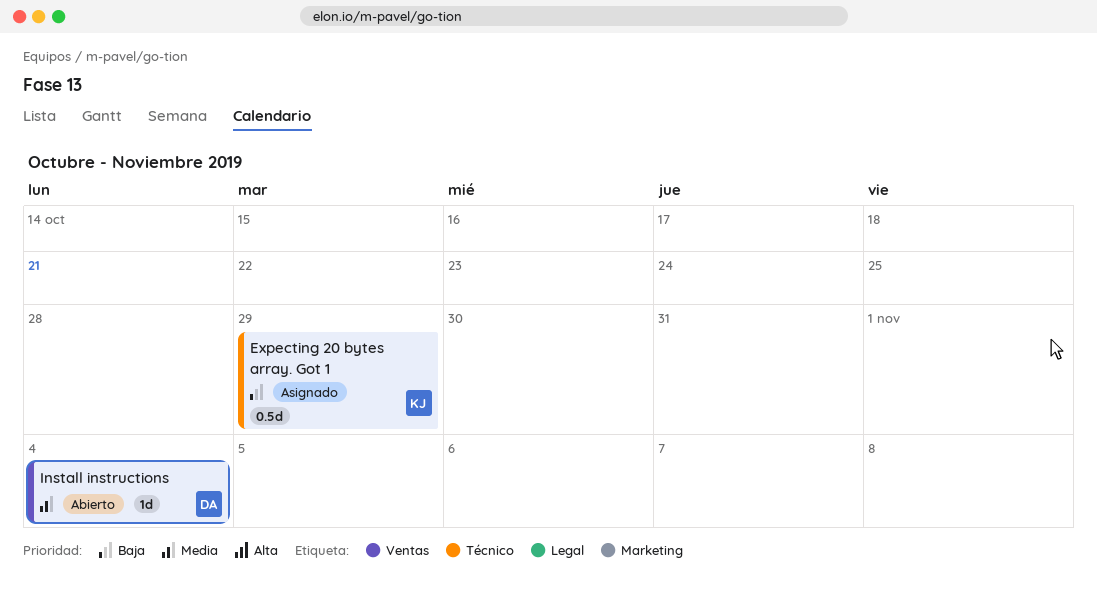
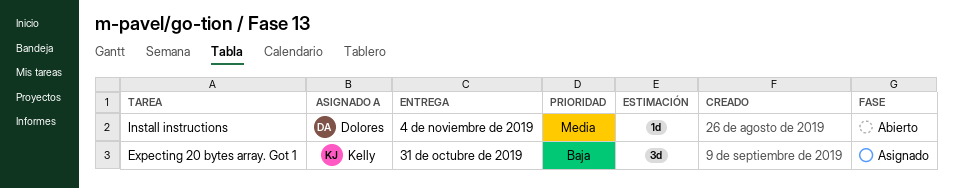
Expecting 20 bytes array. Got 1, estimate: 0.5d -> 3d
Expecting 20 bytes array. Got 1, due: Oct 29 -> Oct 31

